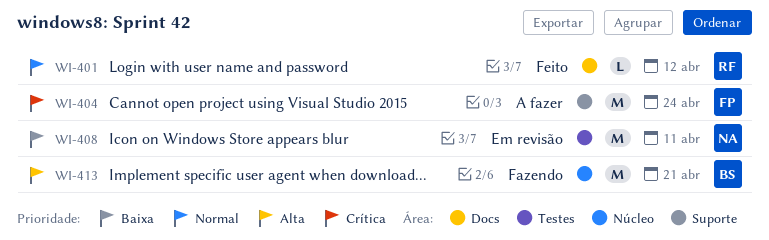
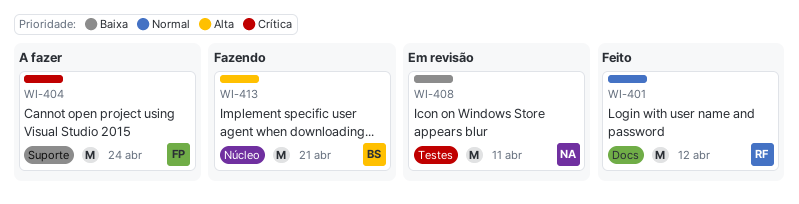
WI-401, estimate: L -> M

